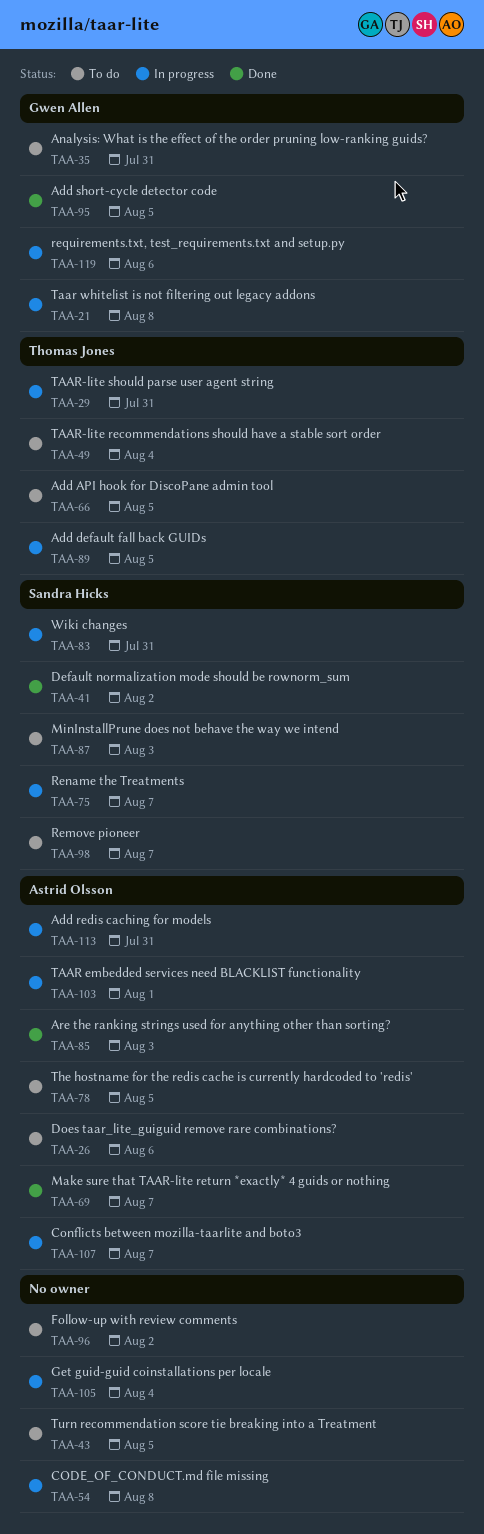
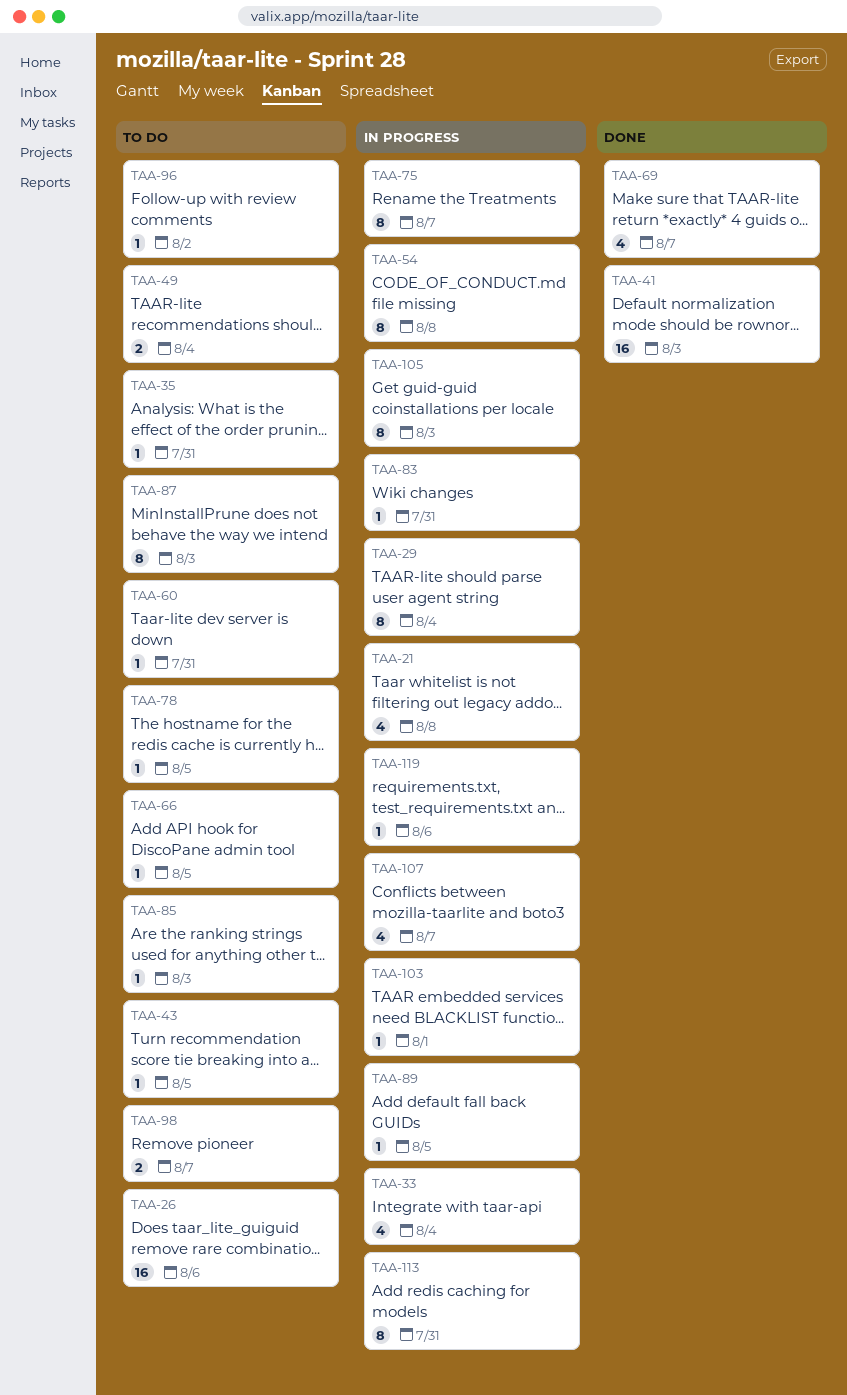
TAA-29, due: Jul 31 -> Aug 4
TAA-33: none -> present
TAA-41, due: Aug 2 -> Aug 3
TAA-60: none -> present
TAA-85, status: Done -> To do
TAA-95: present -> none
TAA-105, due: Aug 4 -> Aug 3

